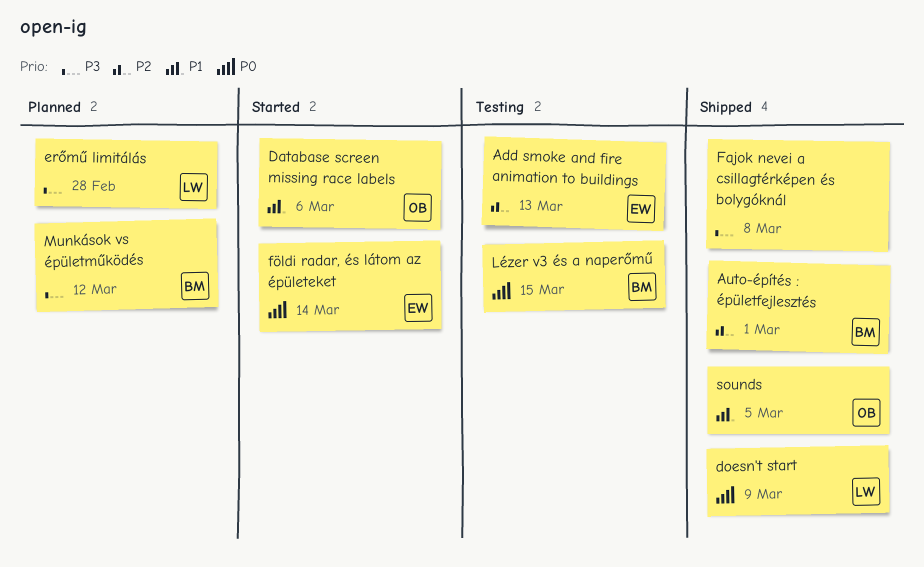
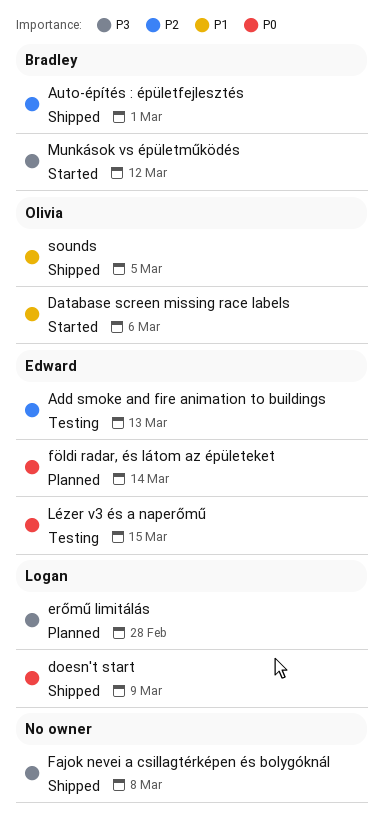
földi radar, és látom az épületeket, status: Started -> Planned
Lézer v3 és a naperőmű, owner: Bradley -> Edward
Munkások vs épületműködés, status: Planned -> Started

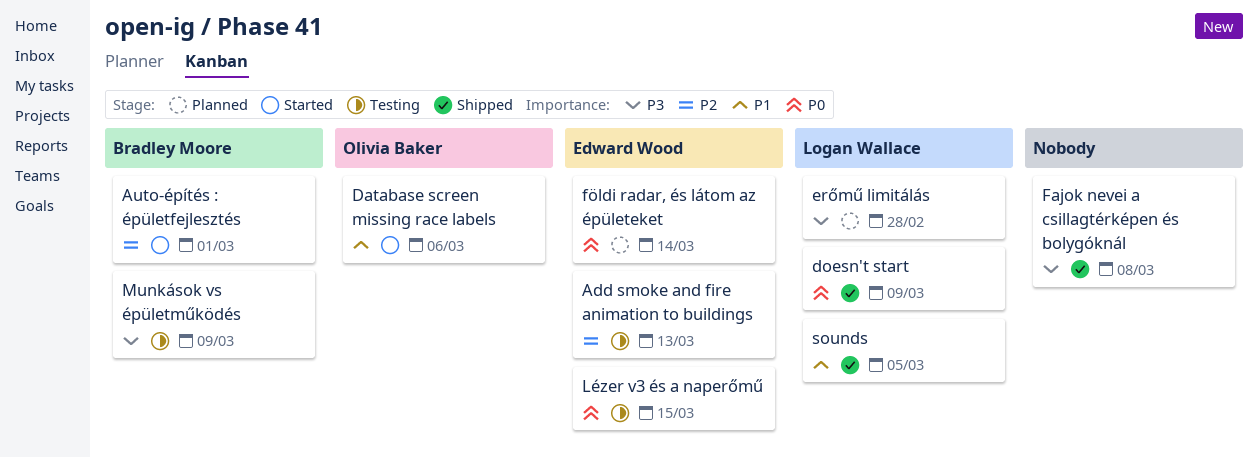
Auto-építés : épületfejlesztés, status: Shipped -> Started
Munkások vs épületműködés, status: Started -> Testing
Munkások vs épületműködés, due: Mar 12 -> Mar 9
sounds, owner: Olivia Baker -> Logan Wallace

